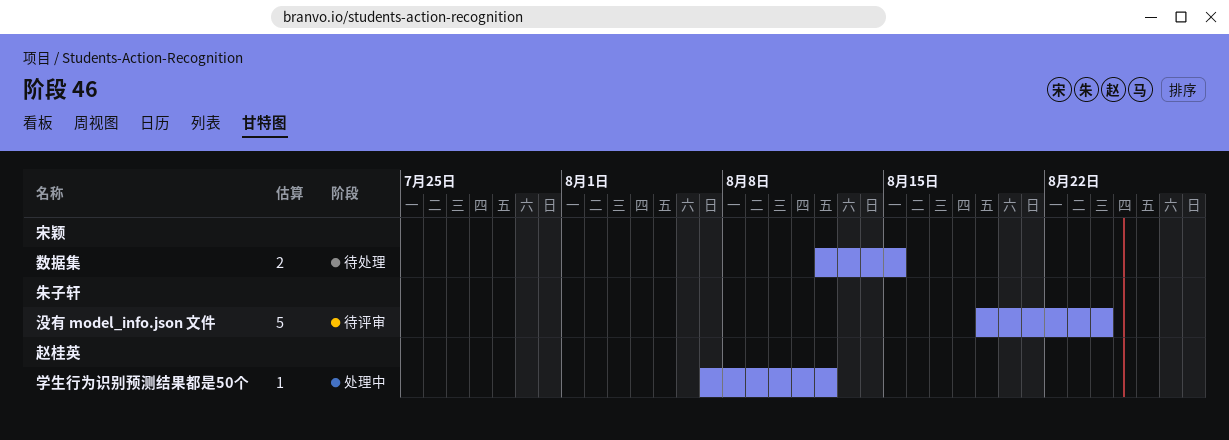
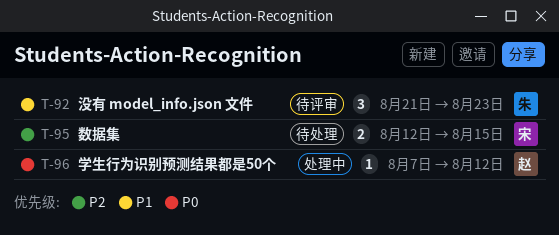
没有 model_info.json 文件, estimate: 5 -> 3
没有 model_info.json 文件, start: Aug 19 -> Aug 21
没有 model_info.json 文件, due: Aug 24 -> Aug 23

